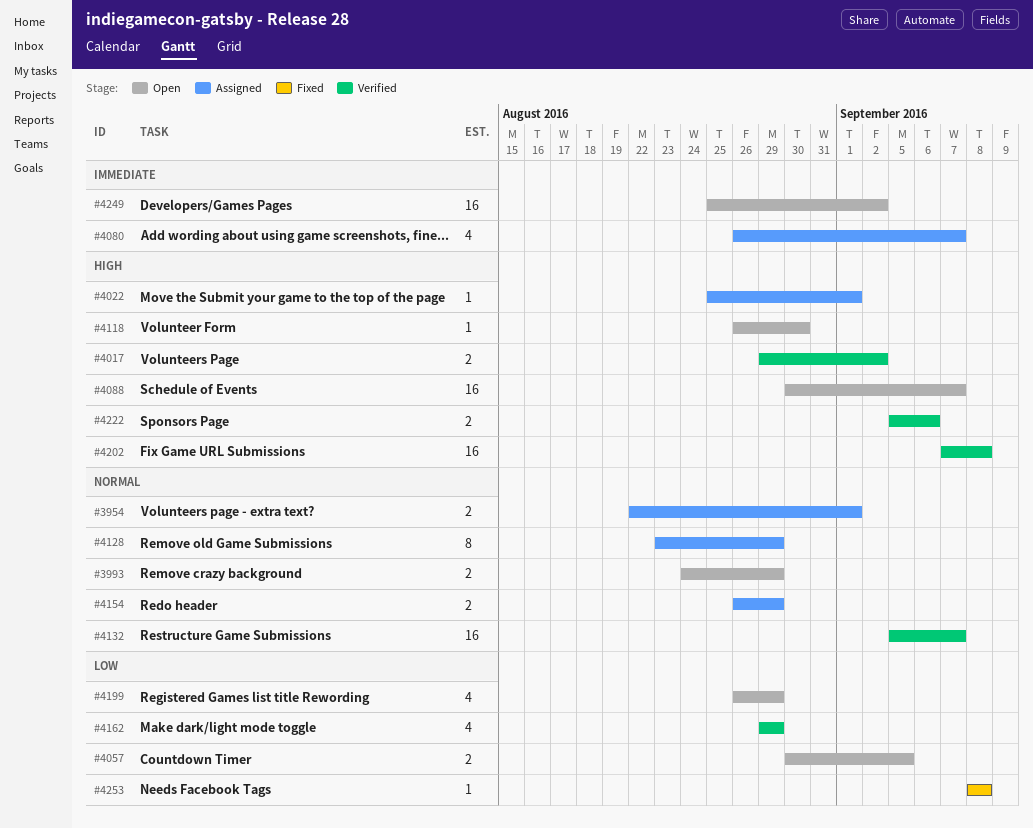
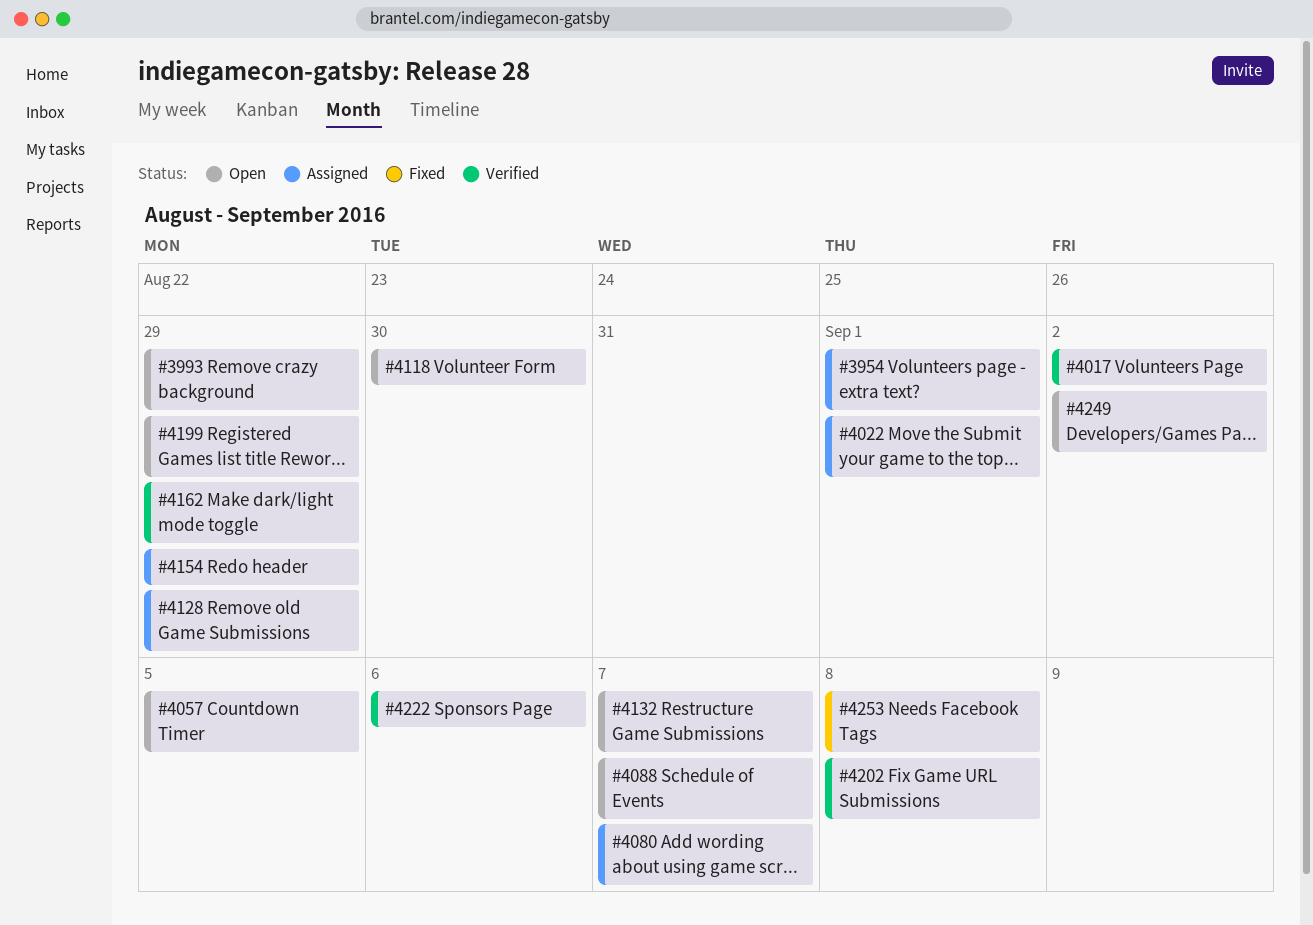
#4132, status: Verified -> Open

